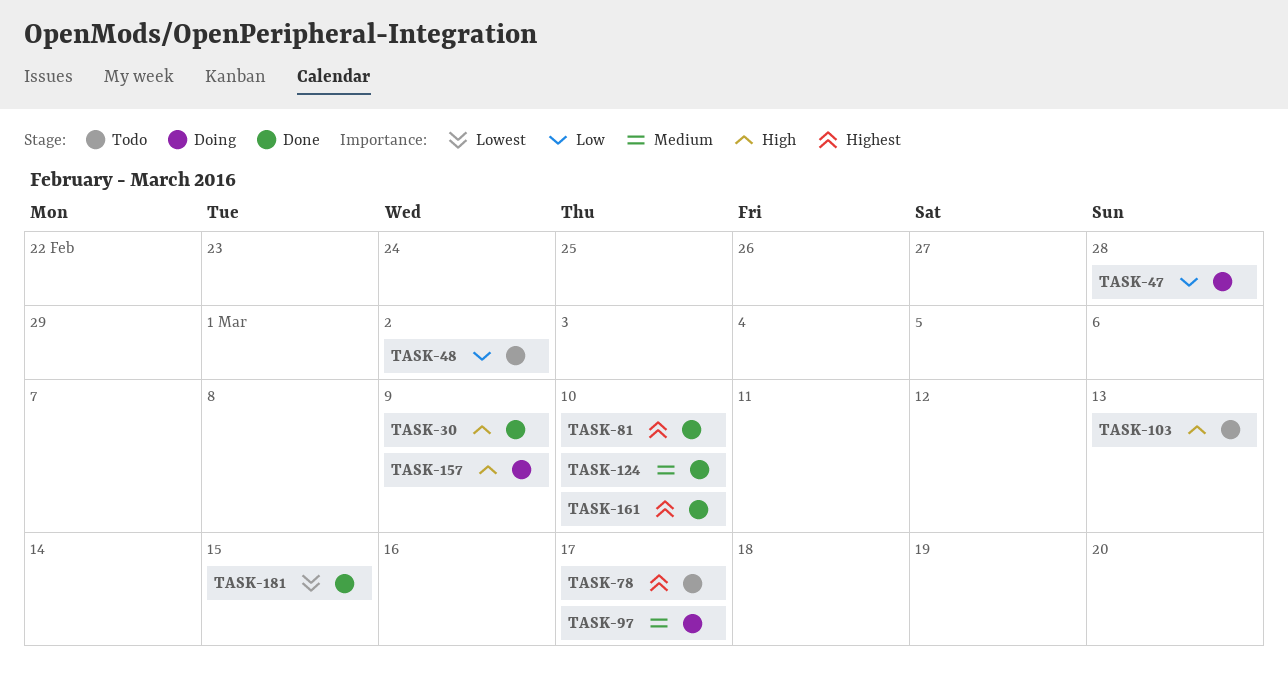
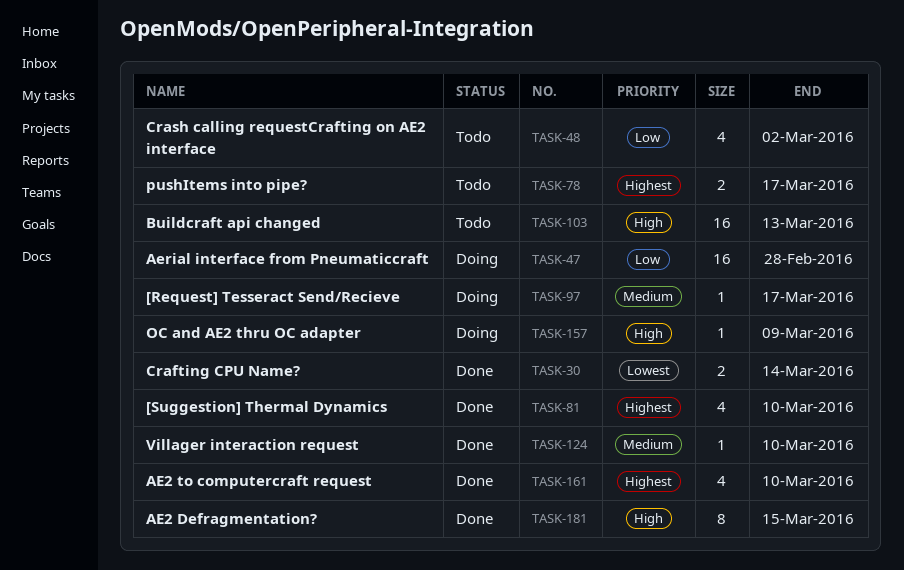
TASK-30, priority: High -> Lowest
TASK-30, due: Mar 9 -> Mar 14
TASK-181, priority: Lowest -> High

